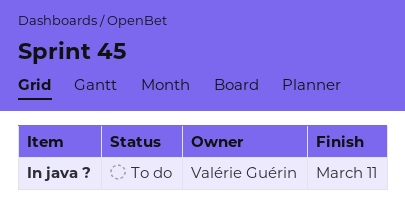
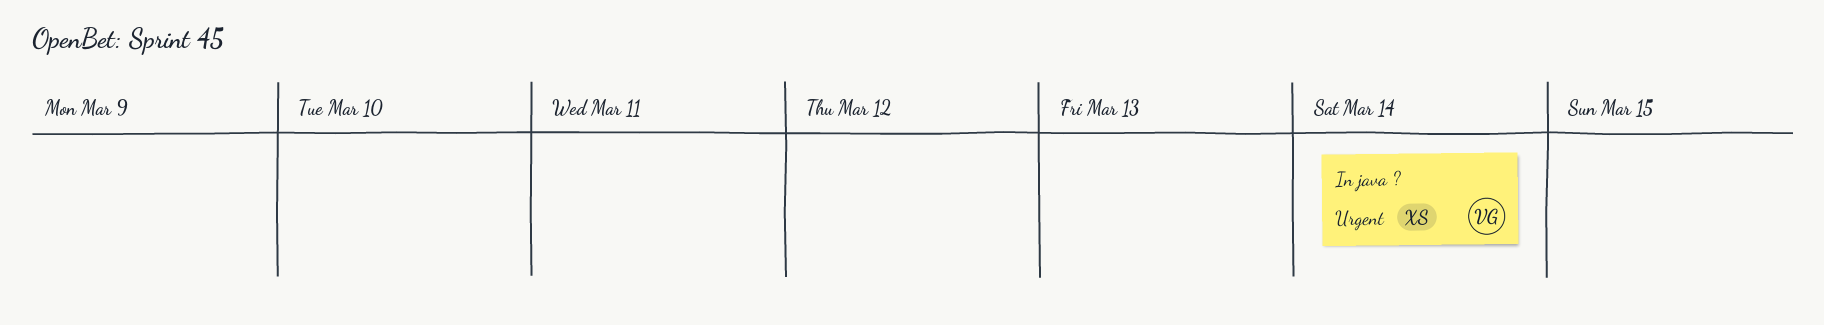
In java ?, due: Mar 11 -> Mar 14

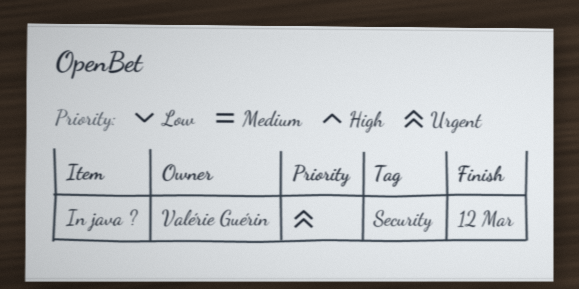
In java ?, due: Mar 14 -> Mar 12

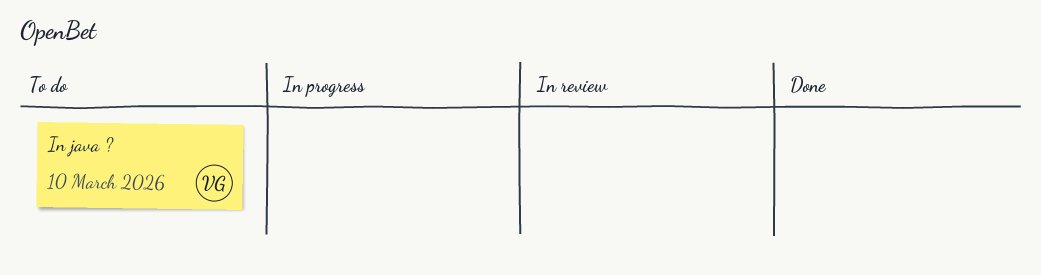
In java ?, due: Mar 12 -> Mar 10

